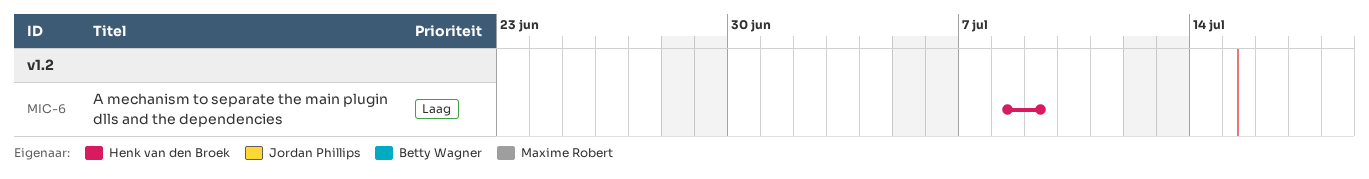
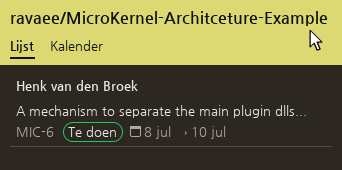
MIC-6, due: Jul 9 -> Jul 10

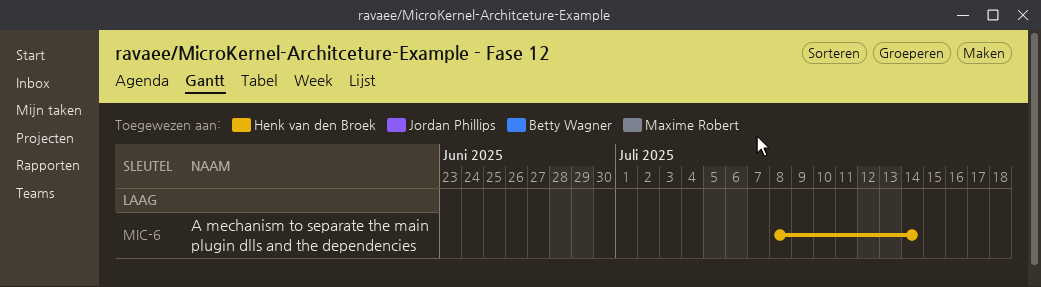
MIC-6, due: Jul 10 -> Jul 14

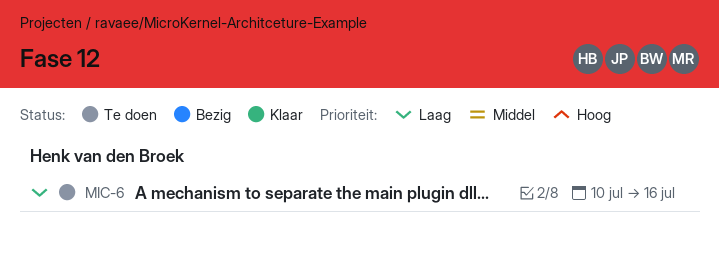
MIC-6, start: Jul 8 -> Jul 10
MIC-6, due: Jul 14 -> Jul 16

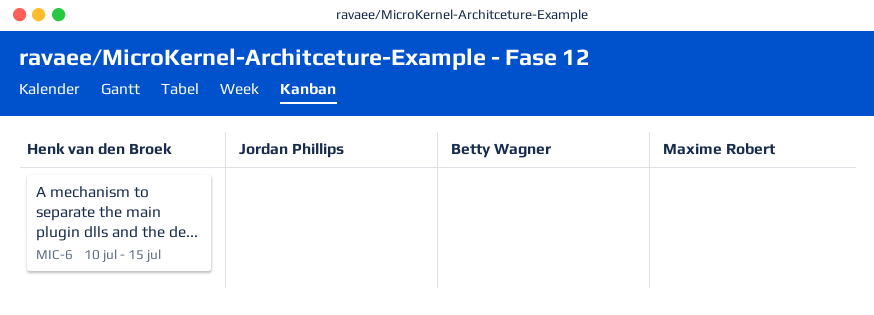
MIC-6, due: Jul 16 -> Jul 15

